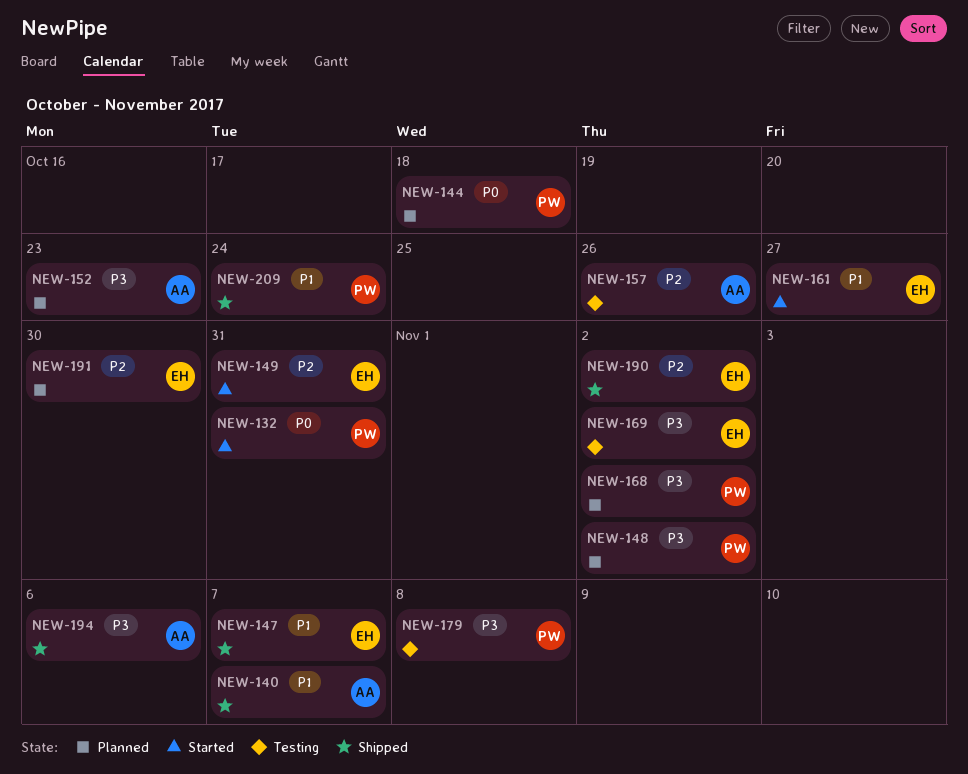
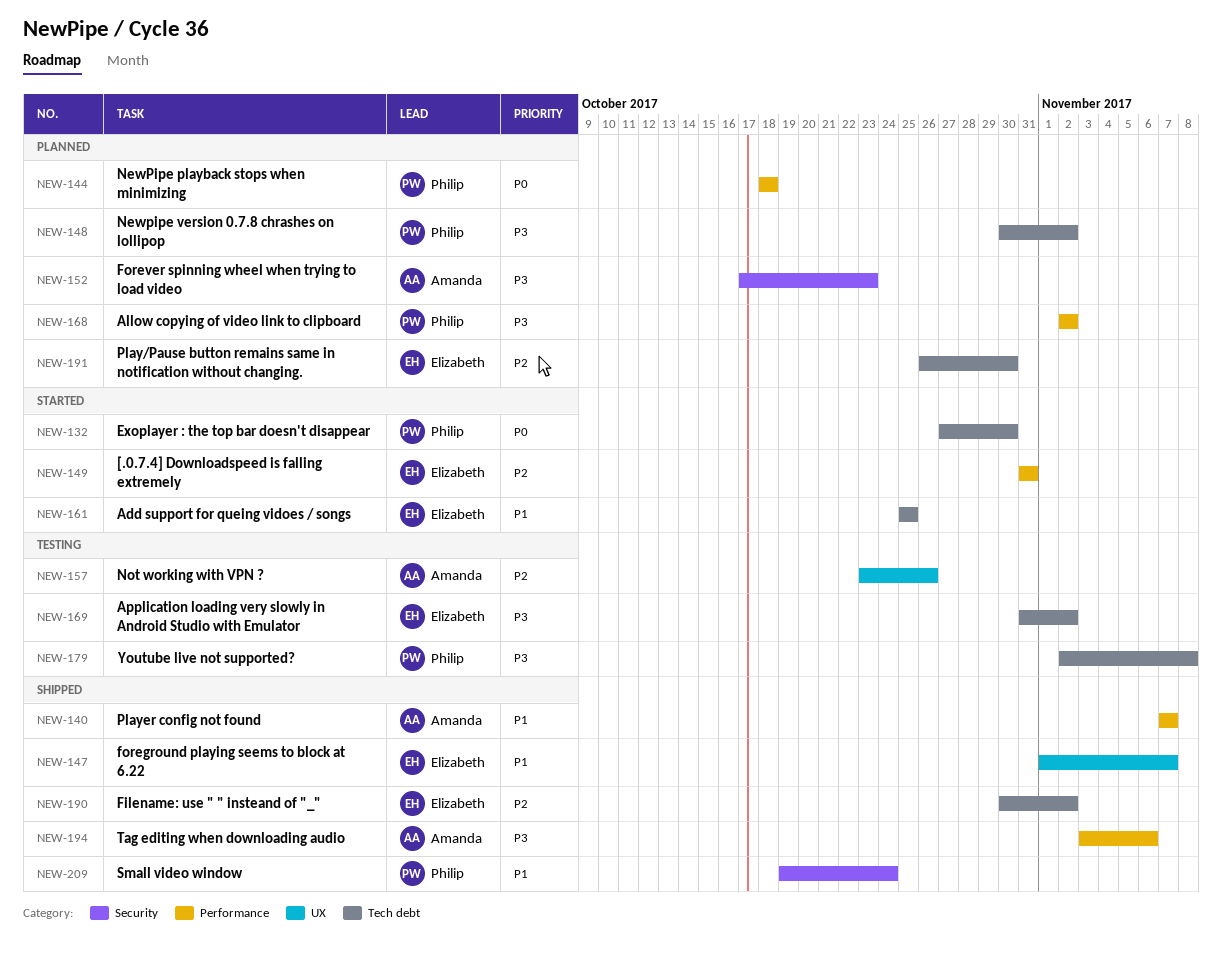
NEW-132, due: Oct 31 -> Oct 30
NEW-161, due: Oct 27 -> Oct 25

